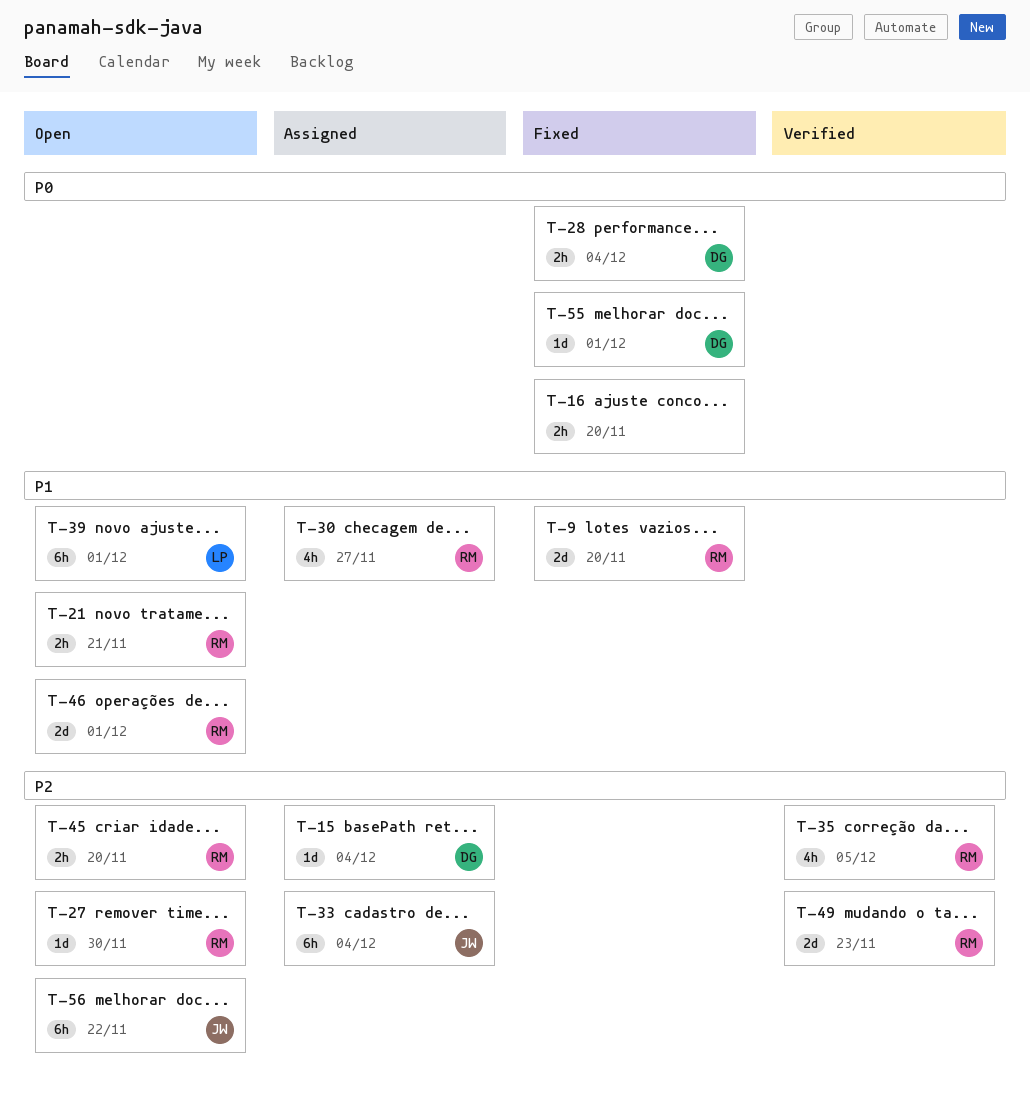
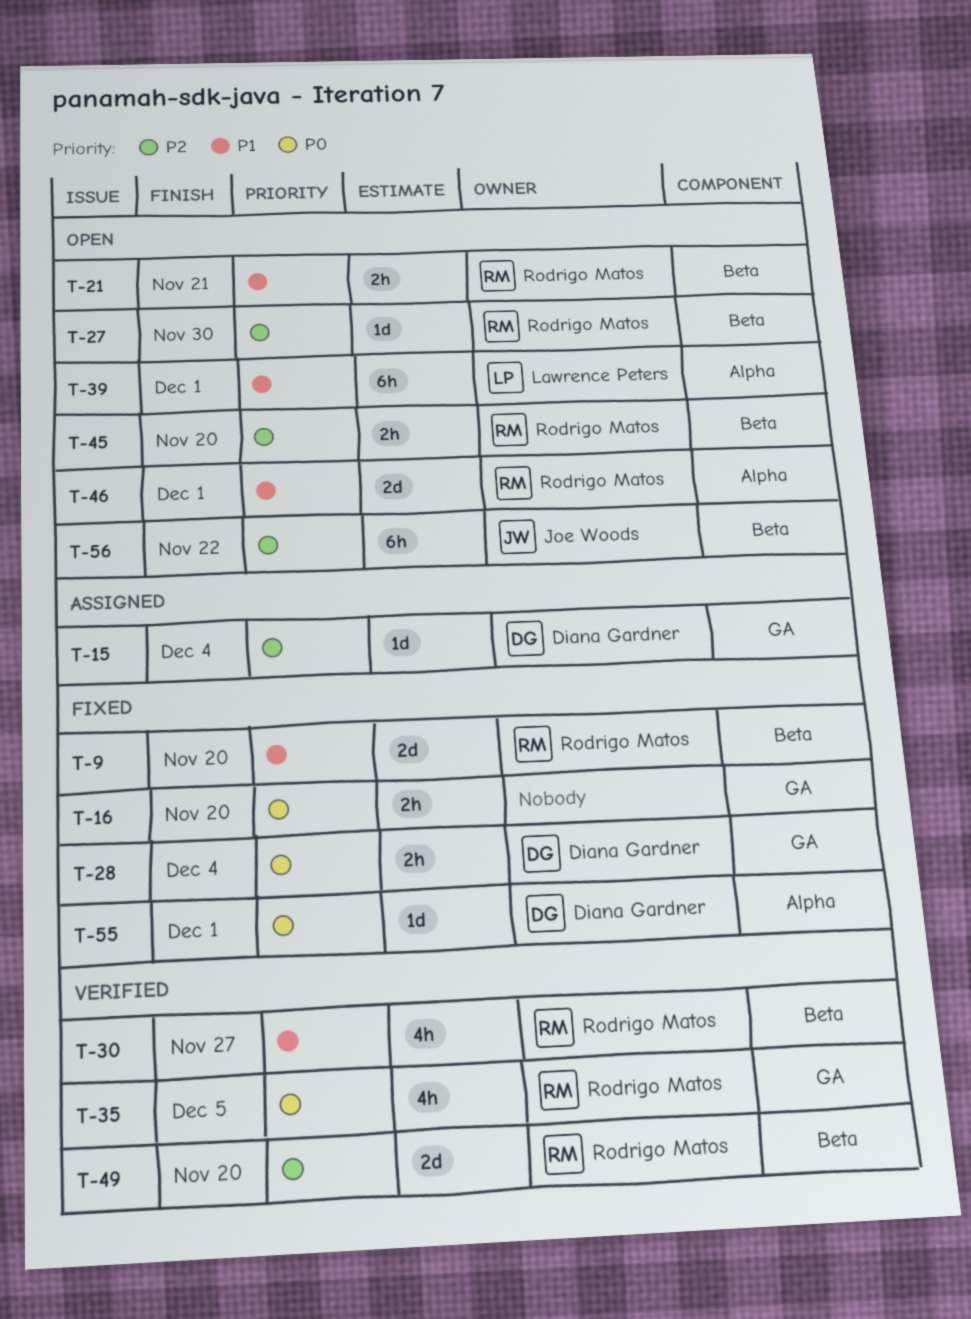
T-30, status: Assigned -> Verified
T-33: present -> none
T-35, priority: P2 -> P0
T-49, due: Nov 23 -> Nov 20

